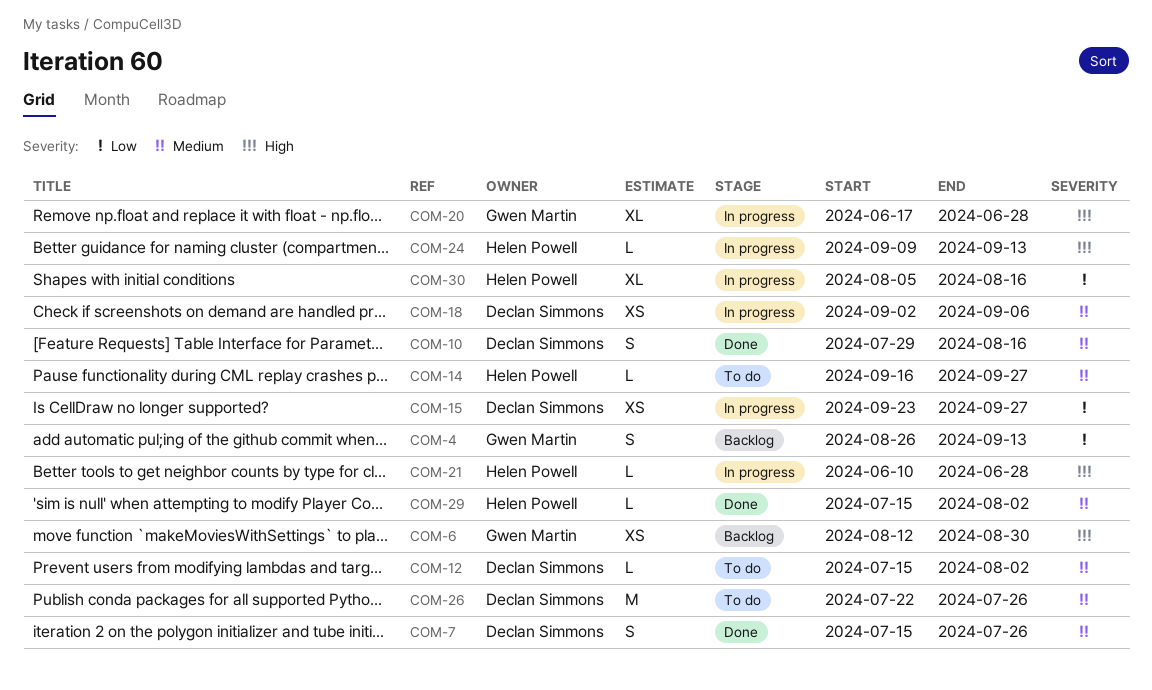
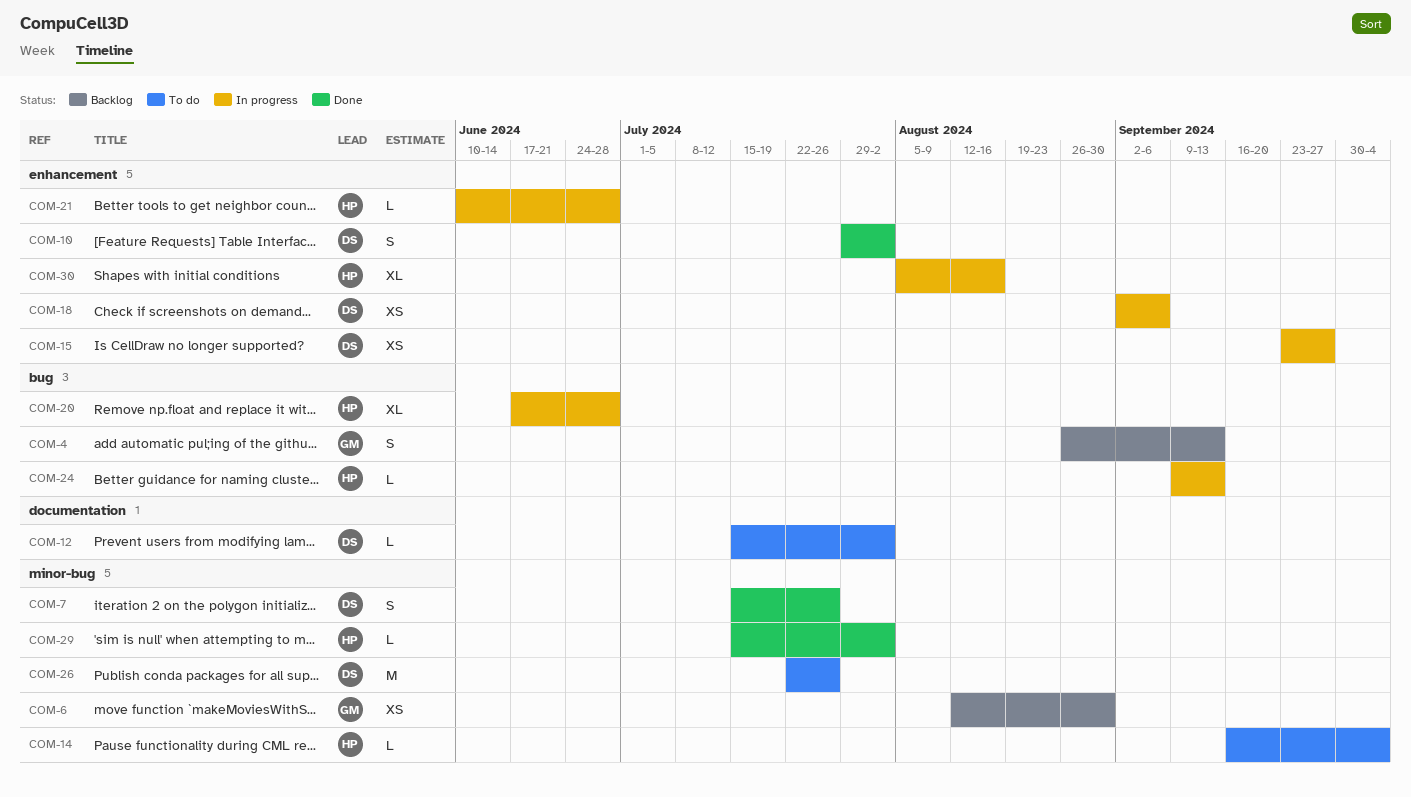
COM-10, due: Aug 16 -> Aug 2
COM-14, due: Sep 27 -> Oct 4
COM-20, owner: Gwen Martin -> Helen Powell

